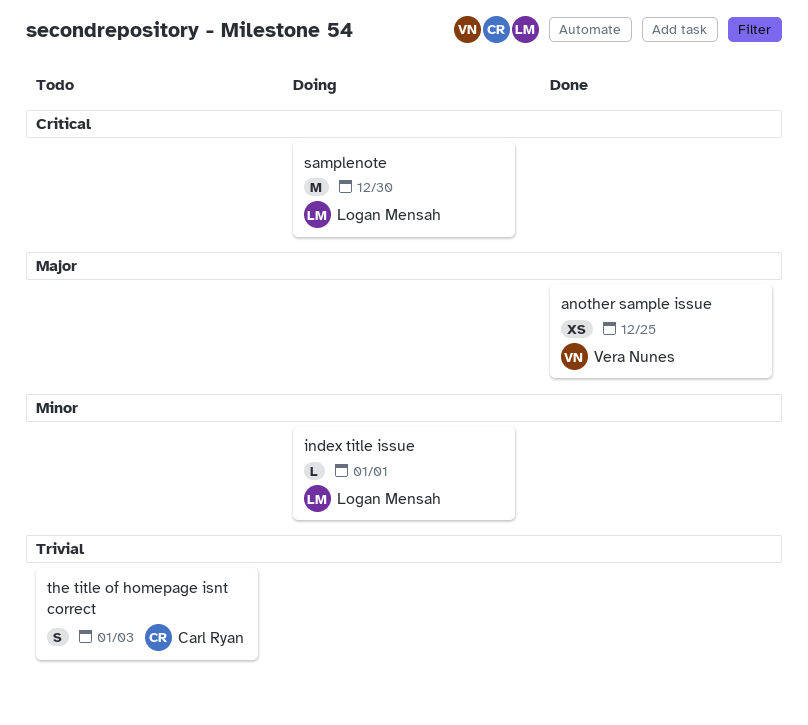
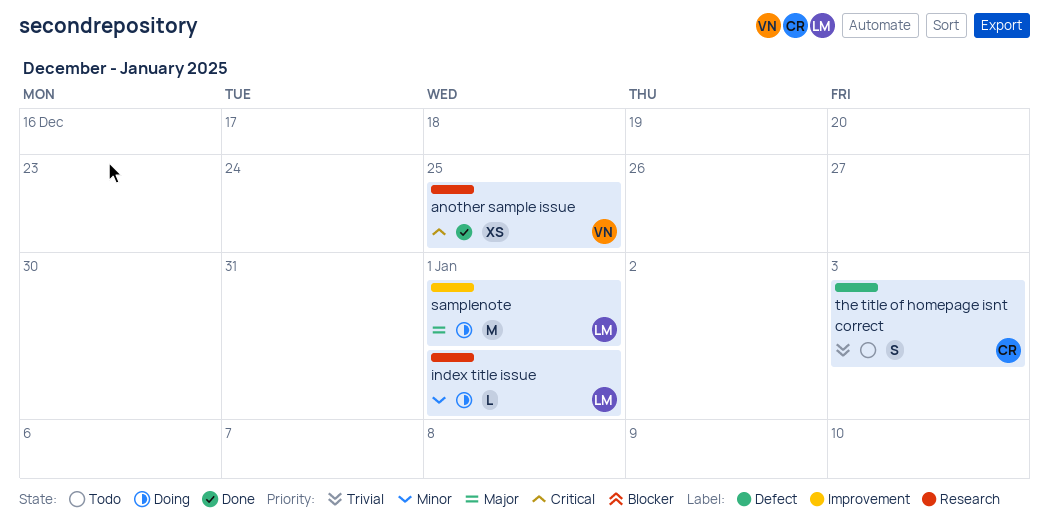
another sample issue, priority: Major -> Critical
samplenote, priority: Critical -> Major
samplenote, due: Dec 30 -> Jan 1

